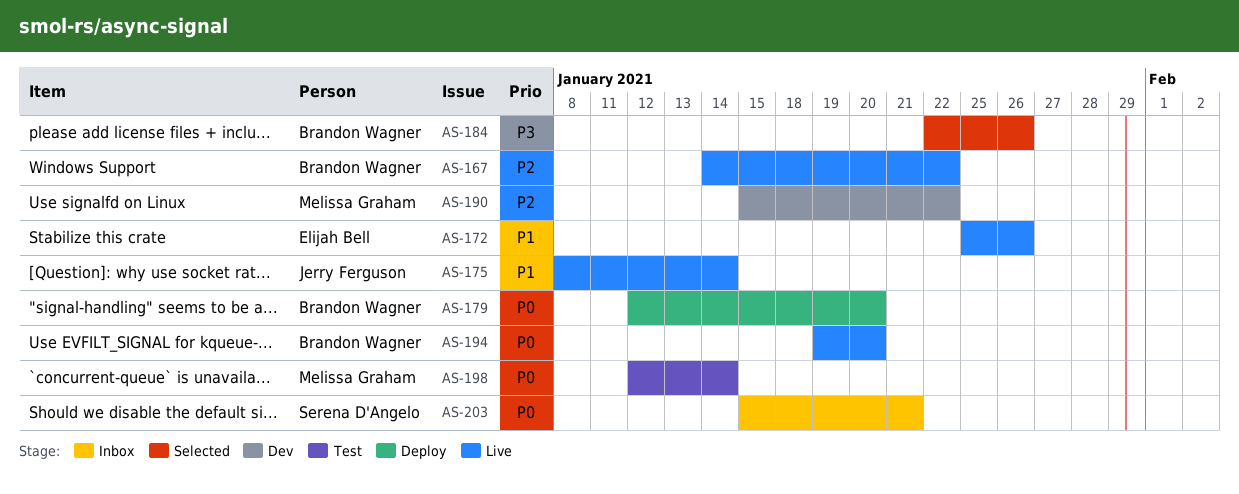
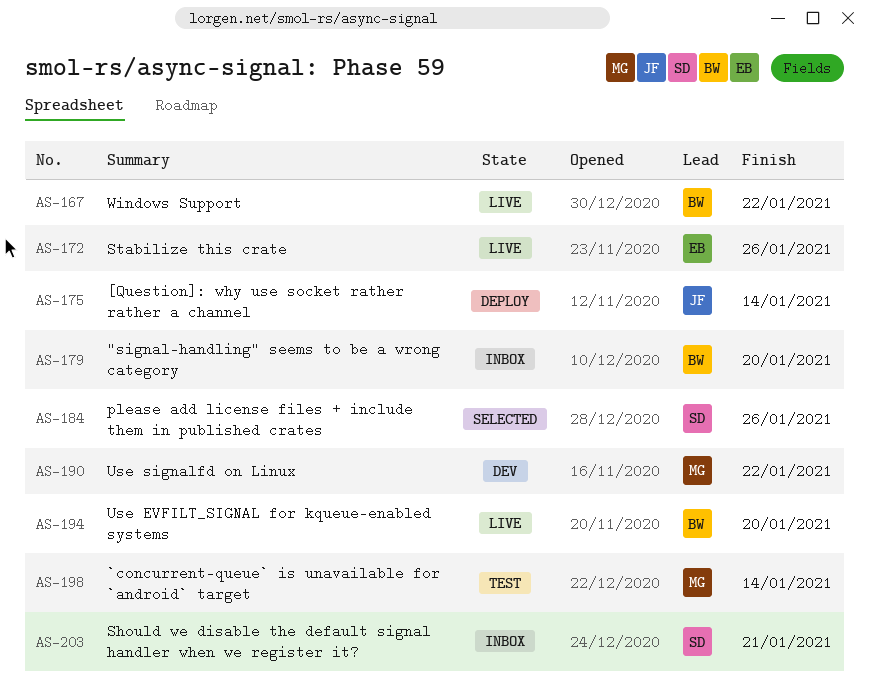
AS-175, status: Live -> Deploy
AS-179, status: Deploy -> Inbox
AS-184, owner: Brandon Wagner -> Serena D'Angelo

